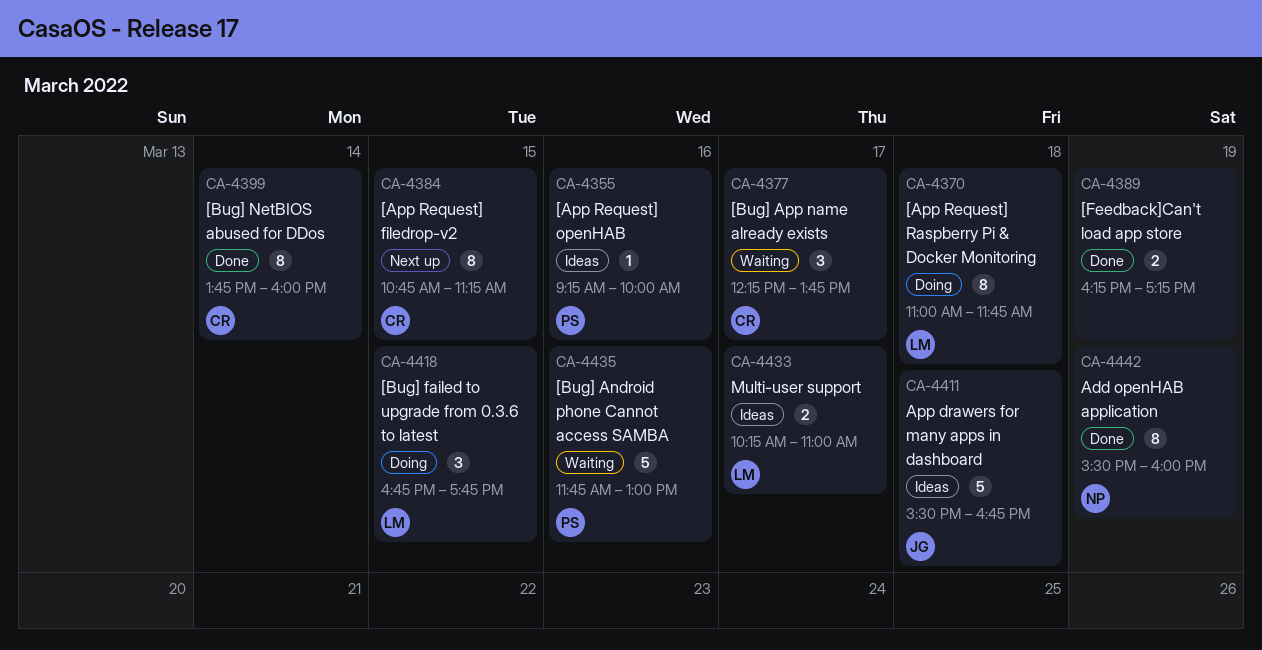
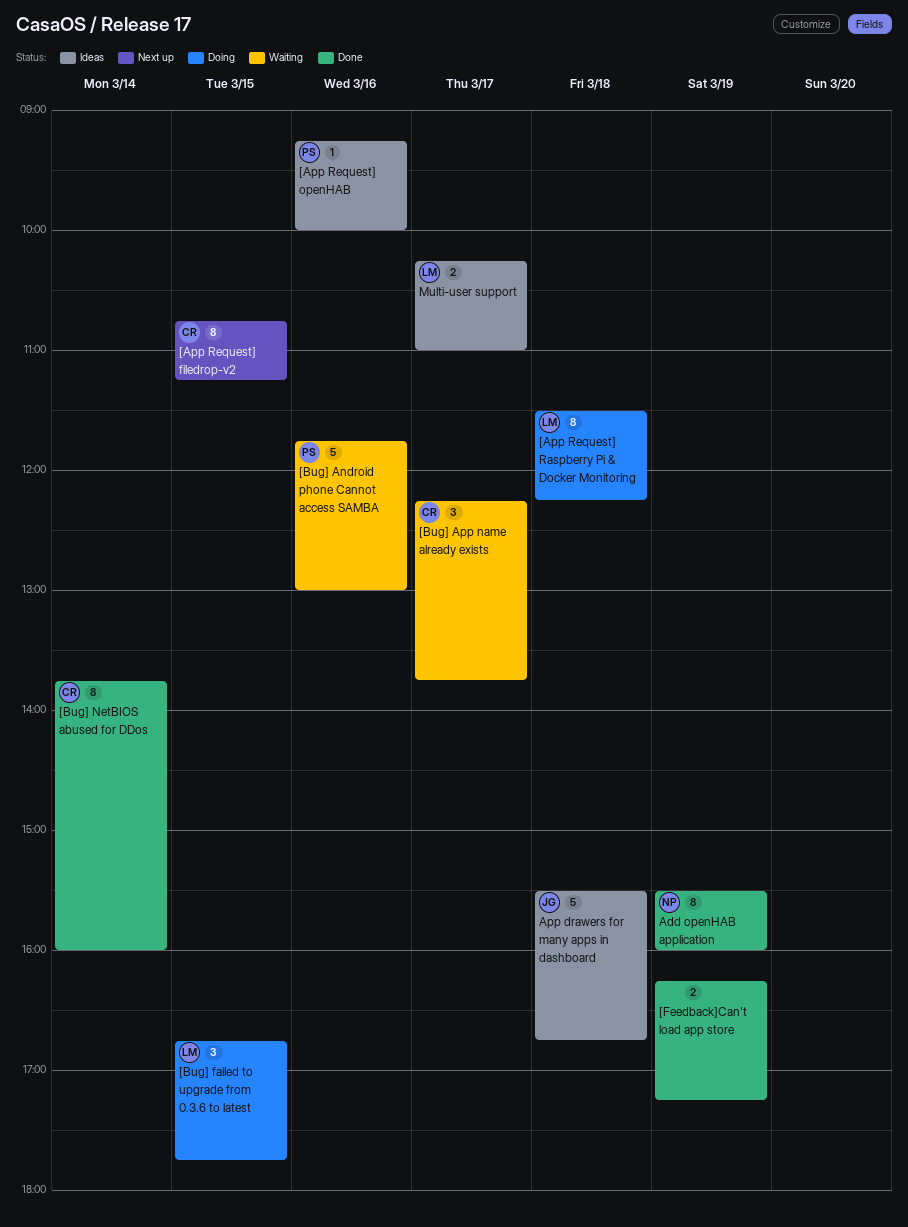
[App Request] Raspberry Pi & Docker Monitoring, begins: 11:00 -> 11:30
[App Request] Raspberry Pi & Docker Monitoring, ends: 11:45 -> 12:15

